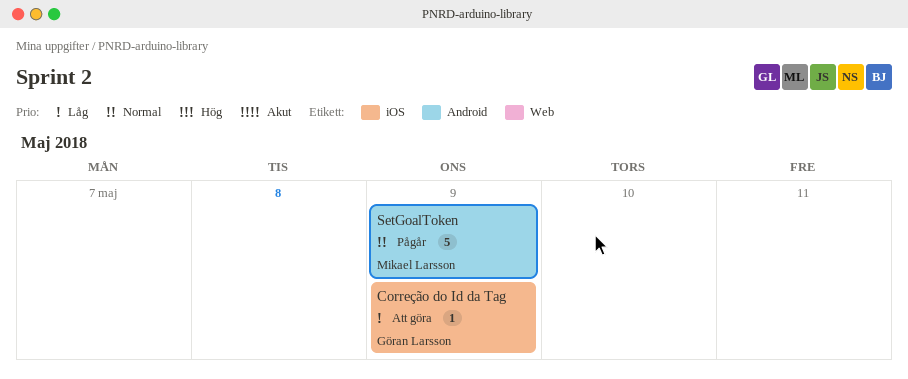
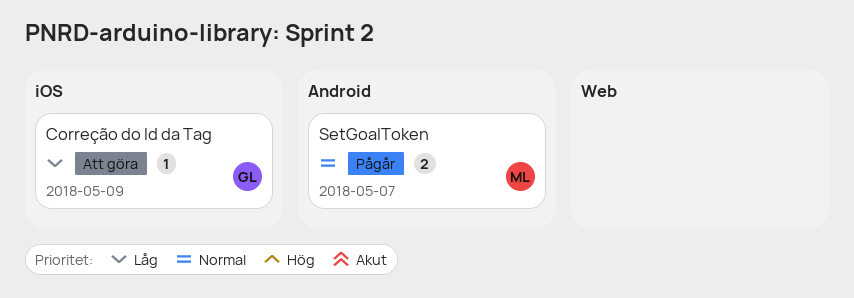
SetGoalToken, estimate: 5 -> 2
SetGoalToken, due: May 9 -> May 7

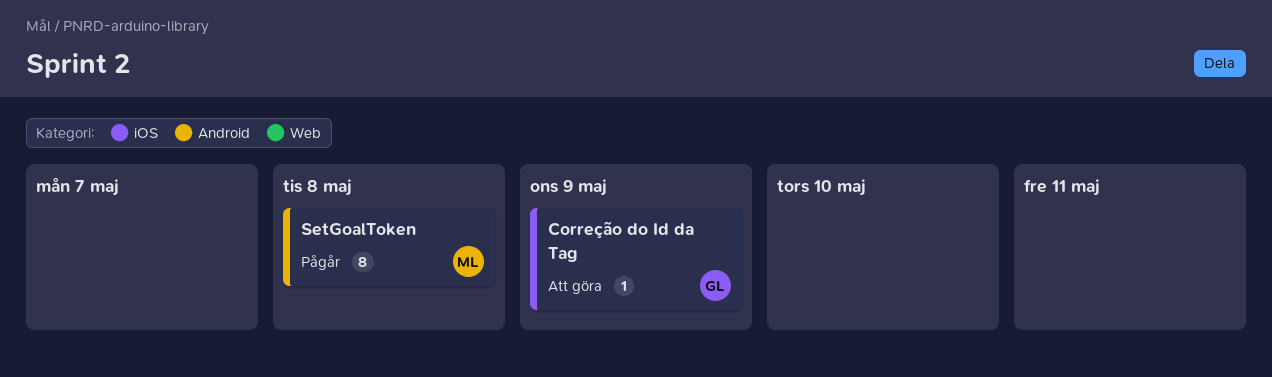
SetGoalToken, estimate: 2 -> 8
SetGoalToken, due: May 7 -> May 8

